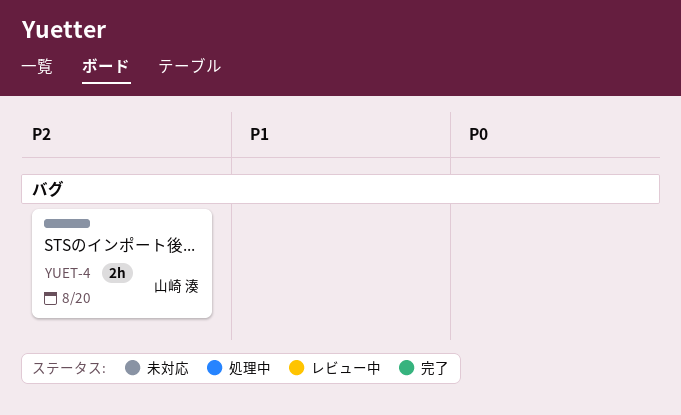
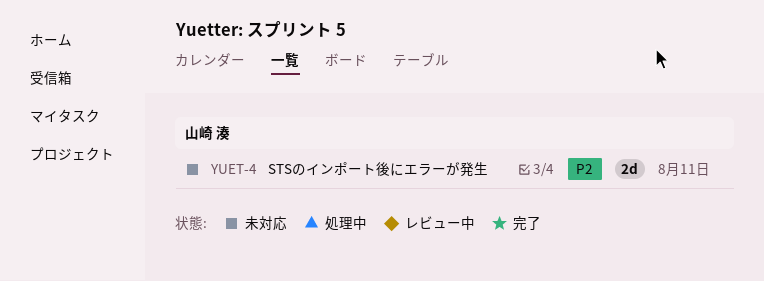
YUET-4, estimate: 2h -> 2d
YUET-4, due: Aug 20 -> Aug 11

